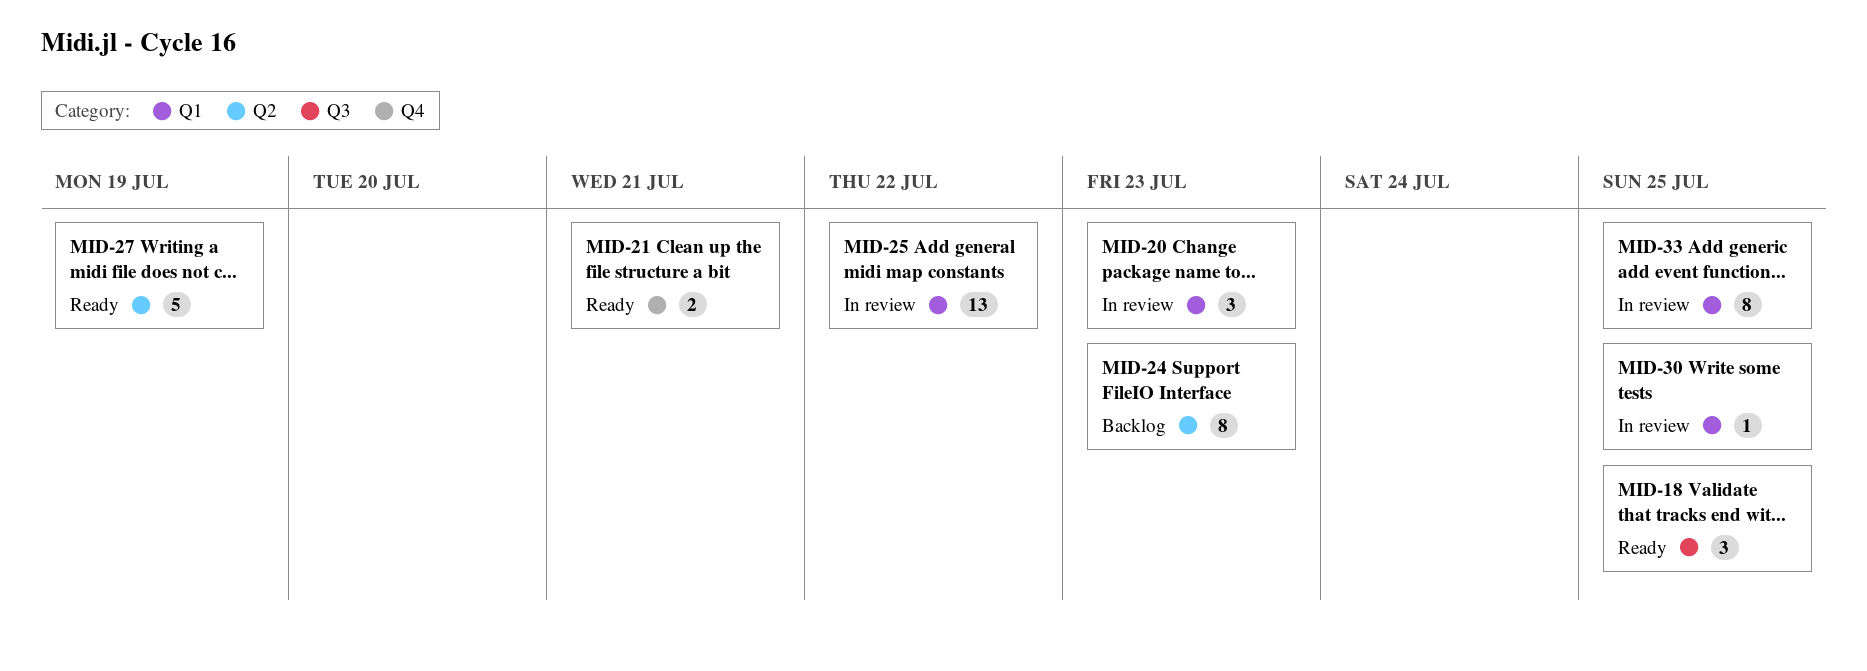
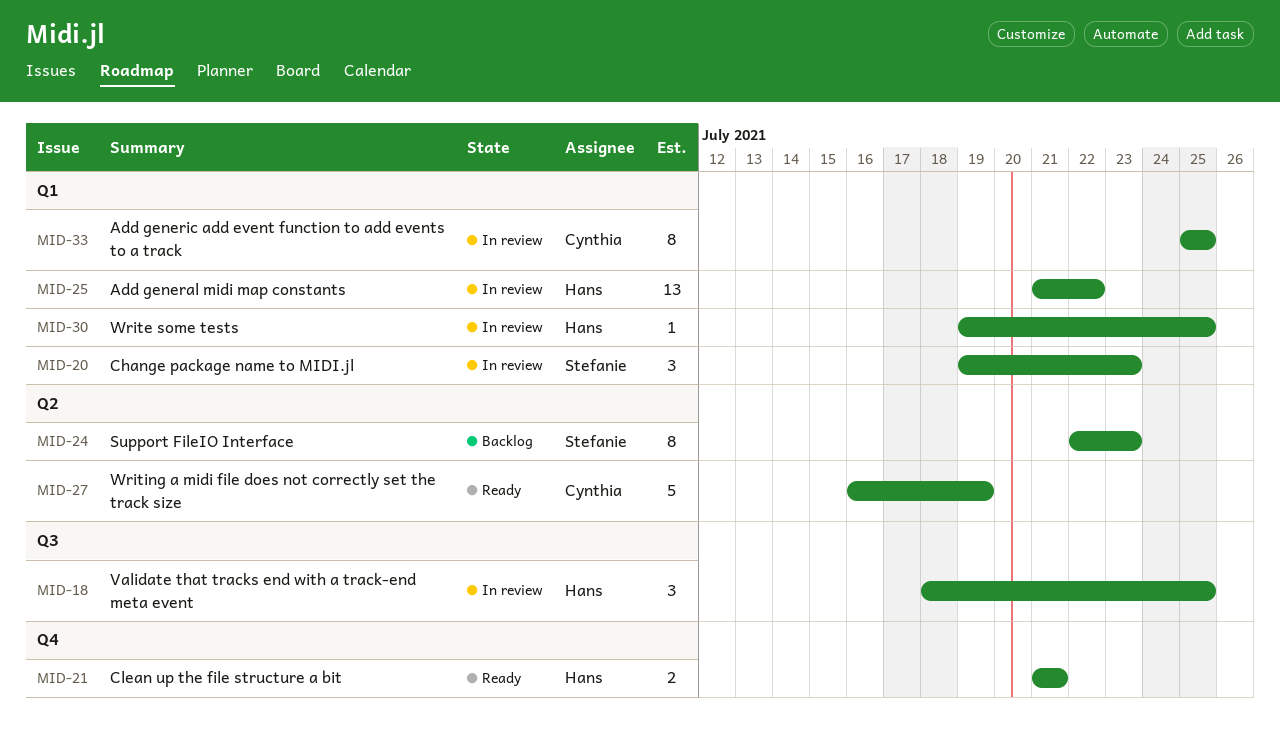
MID-18, status: Ready -> In review

